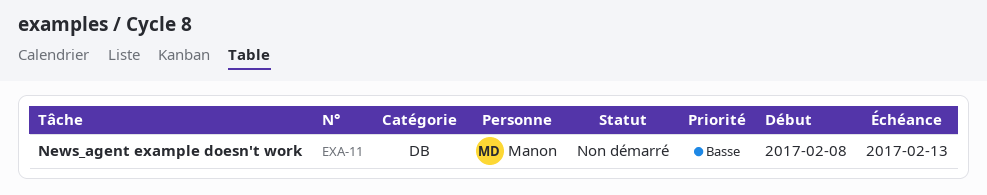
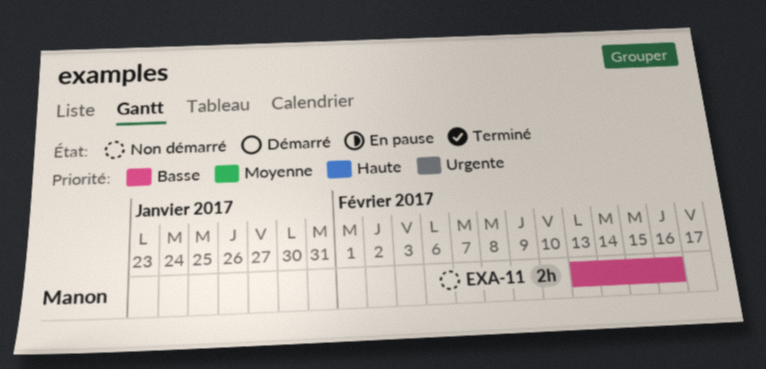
EXA-11, start: Feb 8 -> Feb 13
EXA-11, due: Feb 13 -> Feb 16

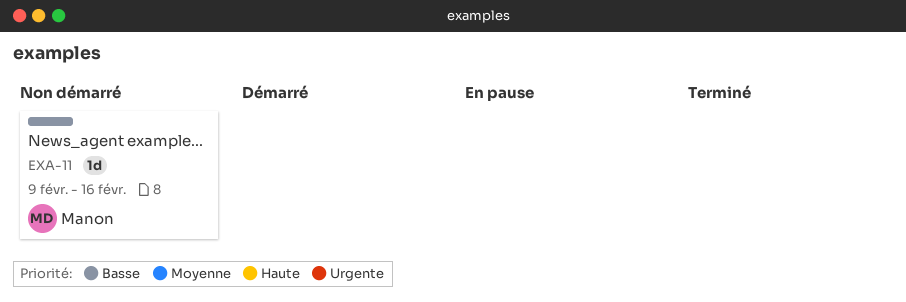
EXA-11, estimate: 2h -> 1d
EXA-11, start: Feb 13 -> Feb 9

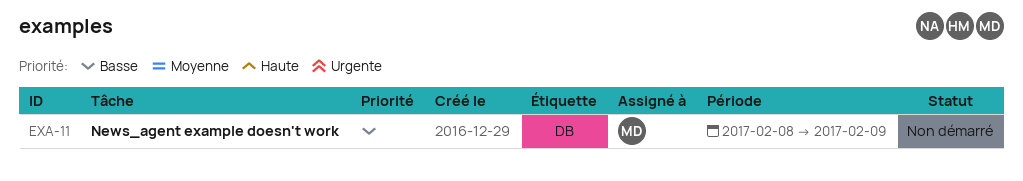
EXA-11, start: Feb 9 -> Feb 8
EXA-11, due: Feb 16 -> Feb 9

